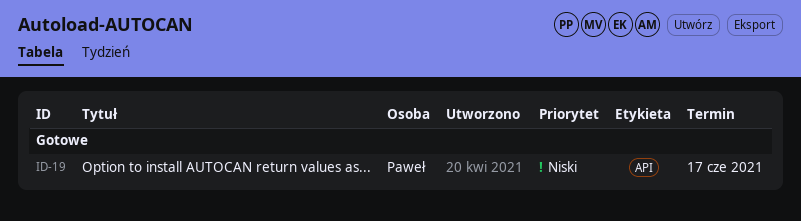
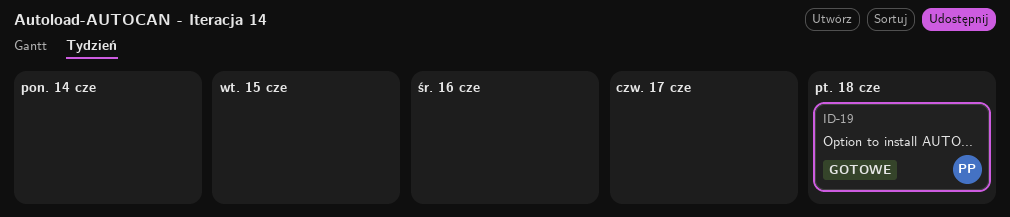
ID-19, due: Jun 17 -> Jun 18

